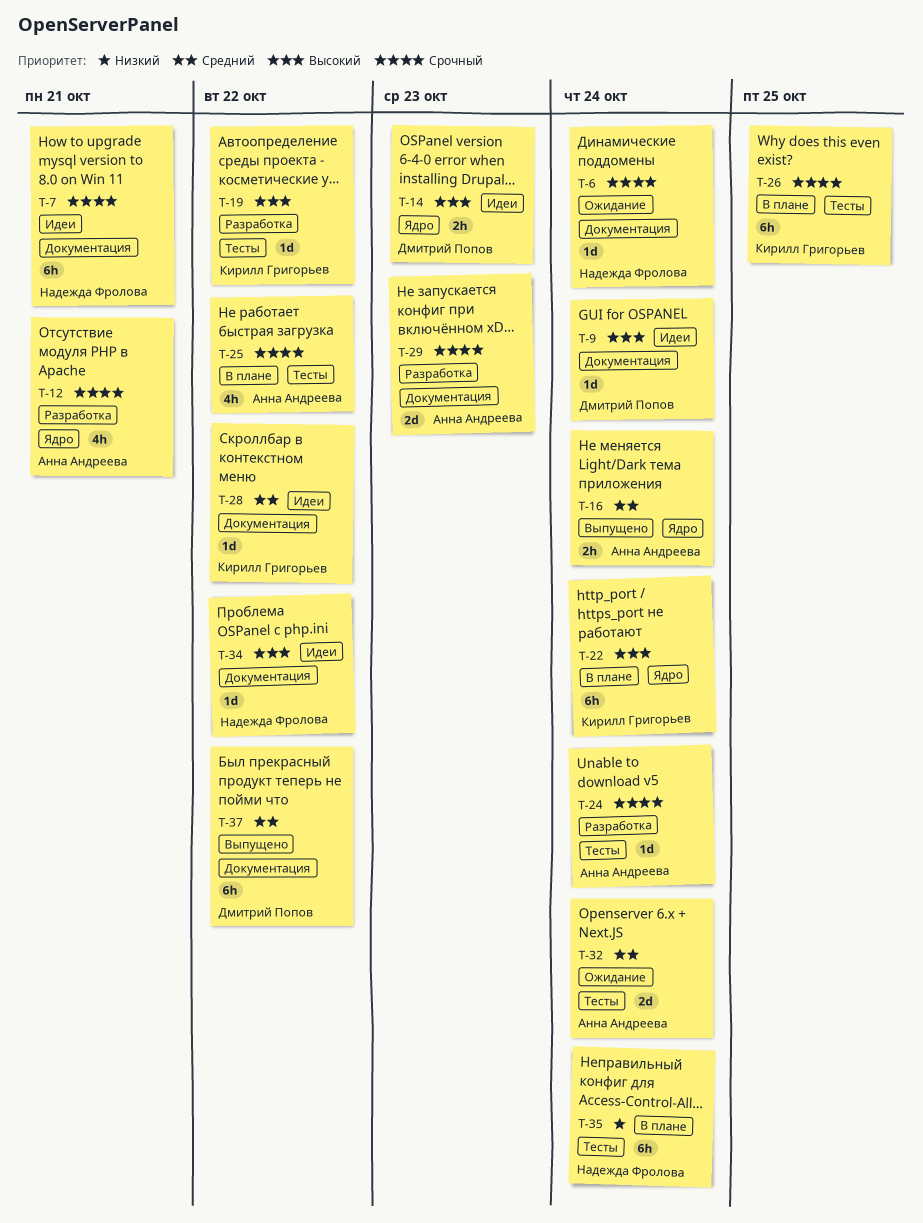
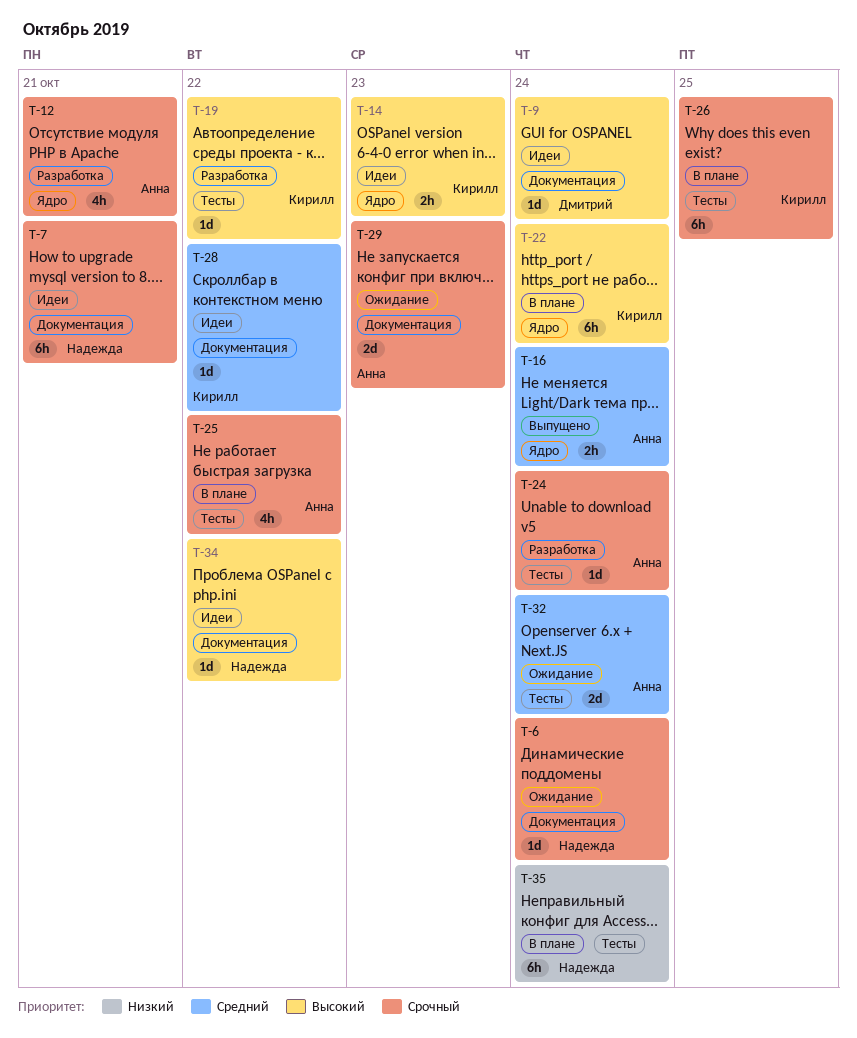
T-14, owner: Дмитрий Попов -> Кирилл Григорьев
T-29, status: Разработка -> Ожидание
T-37: present -> none

